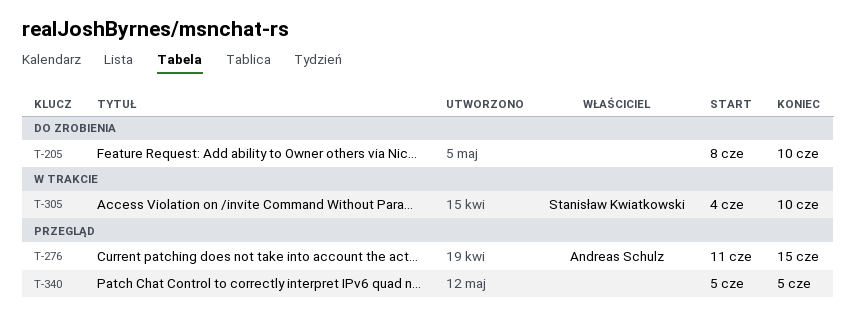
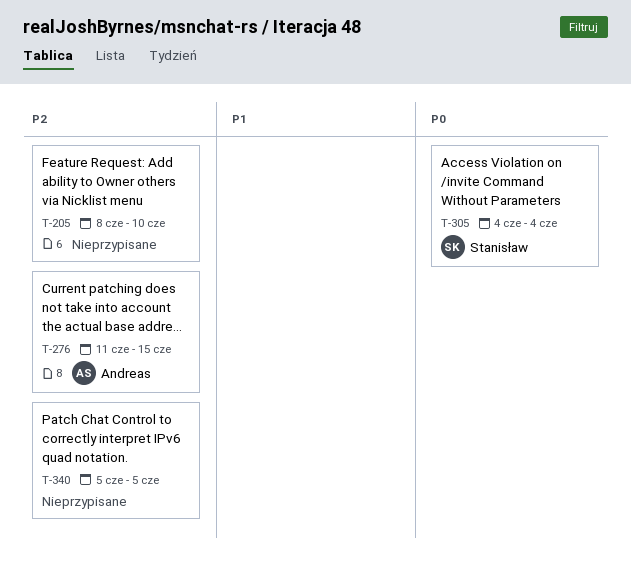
T-305, due: Jun 10 -> Jun 4

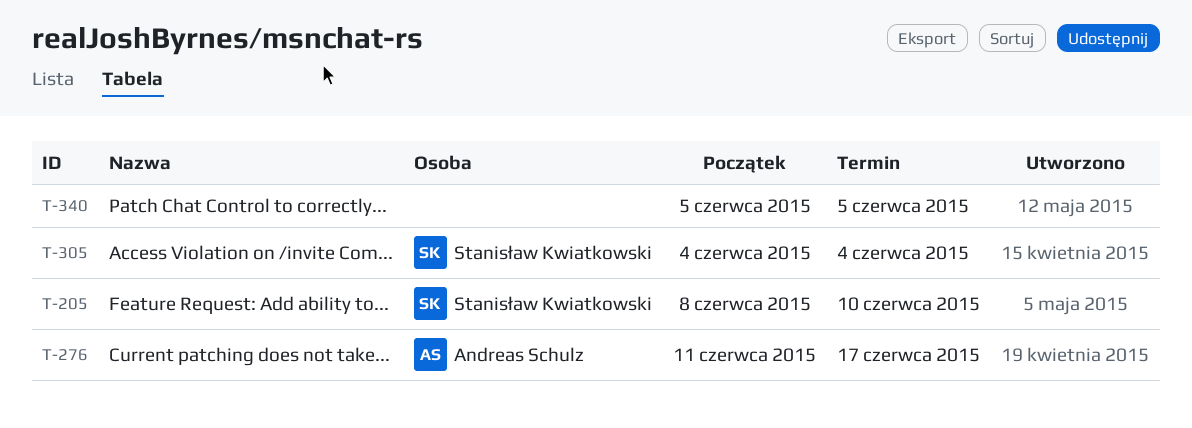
T-205, owner: none -> Stanisław Kwiatkowski
T-276, due: Jun 15 -> Jun 17

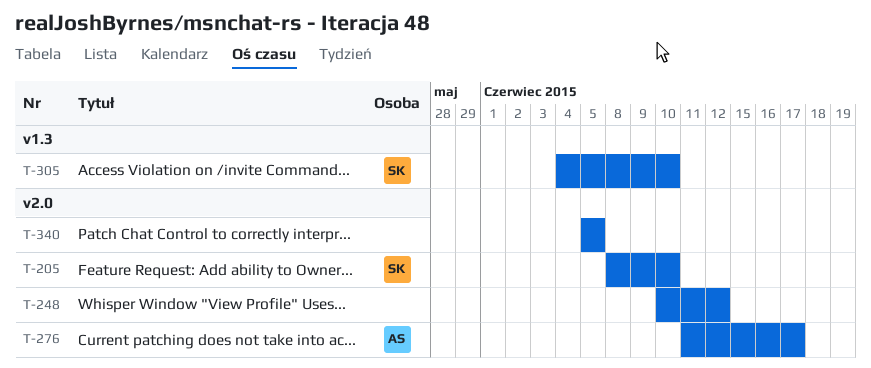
T-248: none -> present
T-305, due: Jun 4 -> Jun 10

